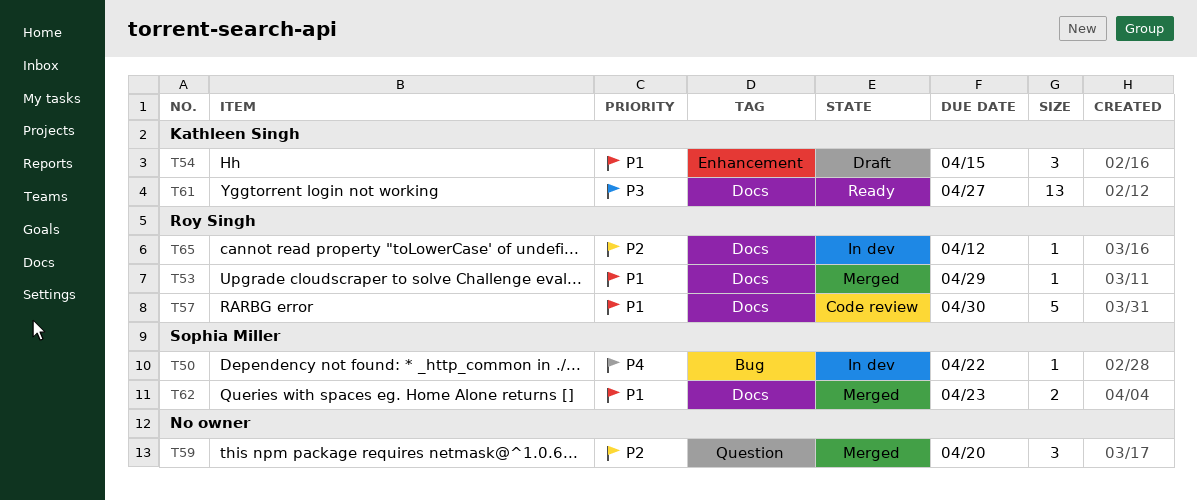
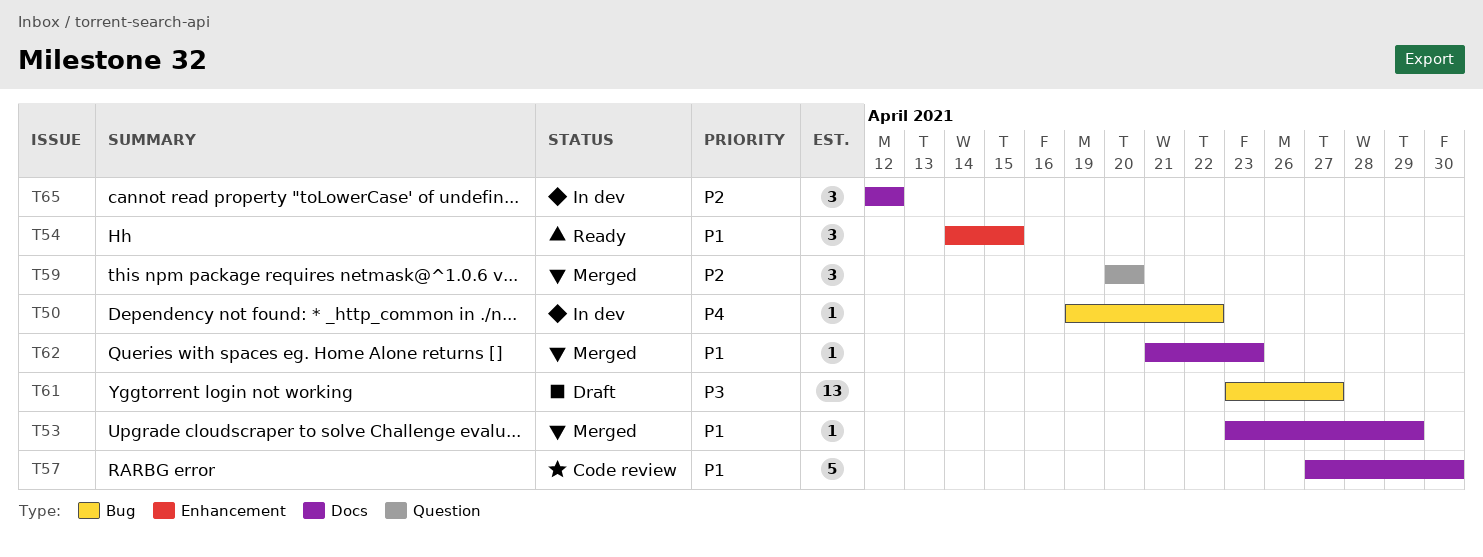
T54, status: Draft -> Ready
T61, status: Ready -> Draft
T61, label: Docs -> Bug
T62, estimate: 2 -> 1
T65, estimate: 1 -> 3

